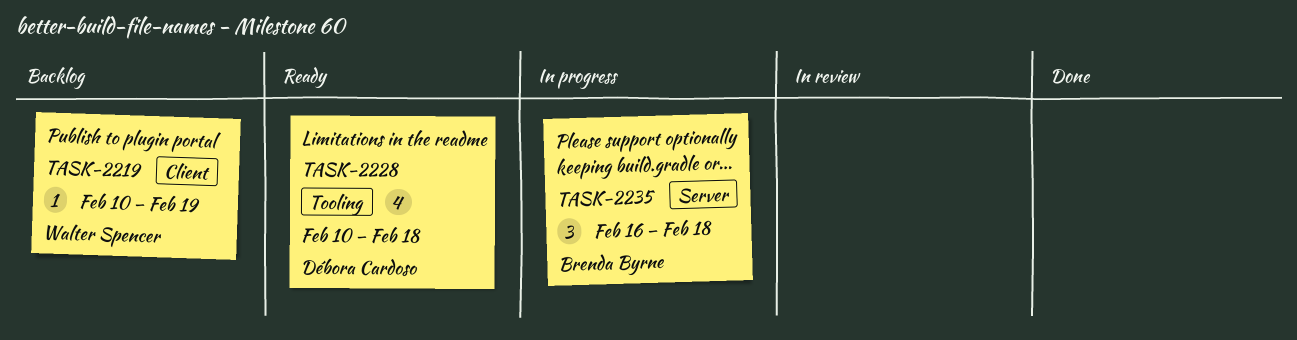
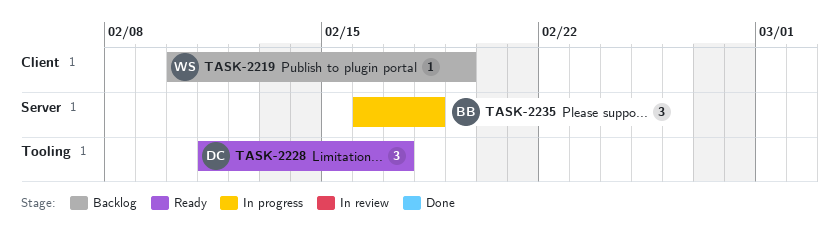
TASK-2228, estimate: 4 -> 3
TASK-2228, start: Feb 10 -> Feb 11
TASK-2228, due: Feb 18 -> Feb 17

